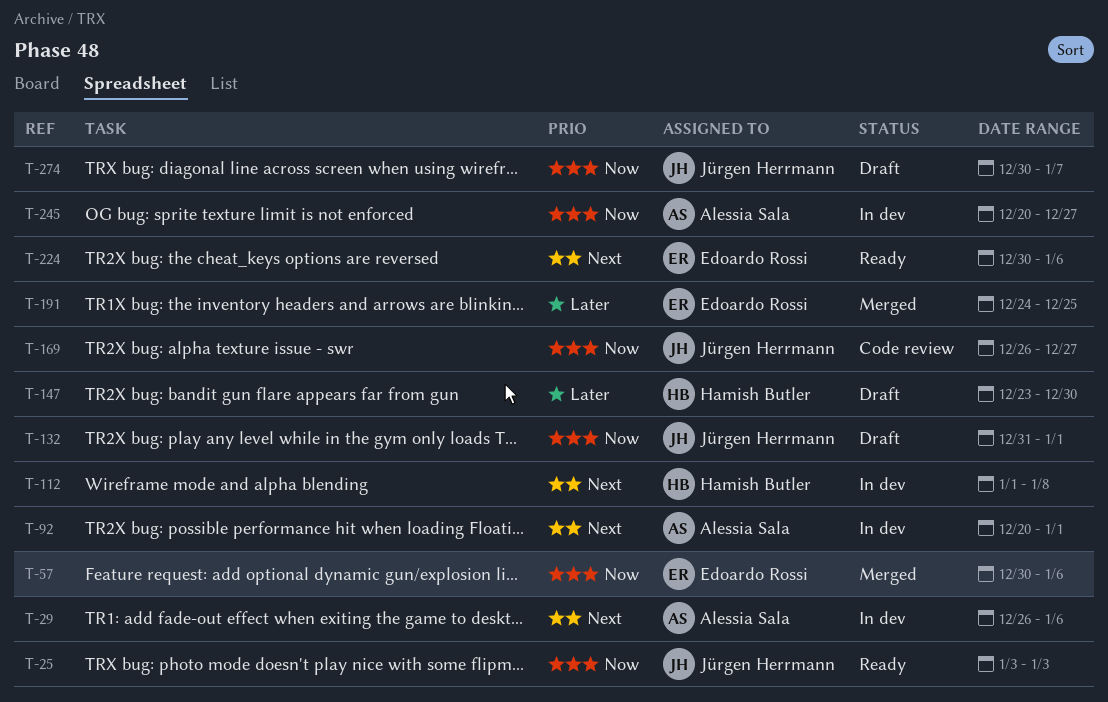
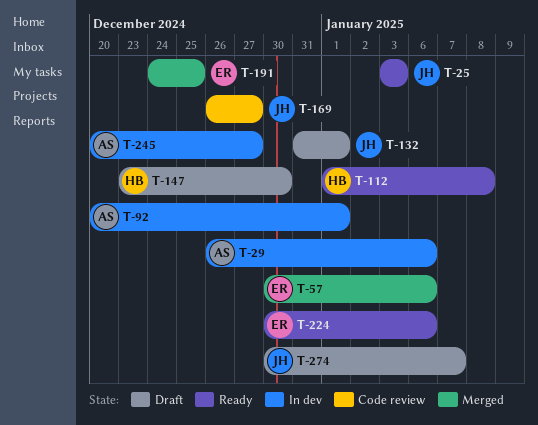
T-112, status: In dev -> Ready

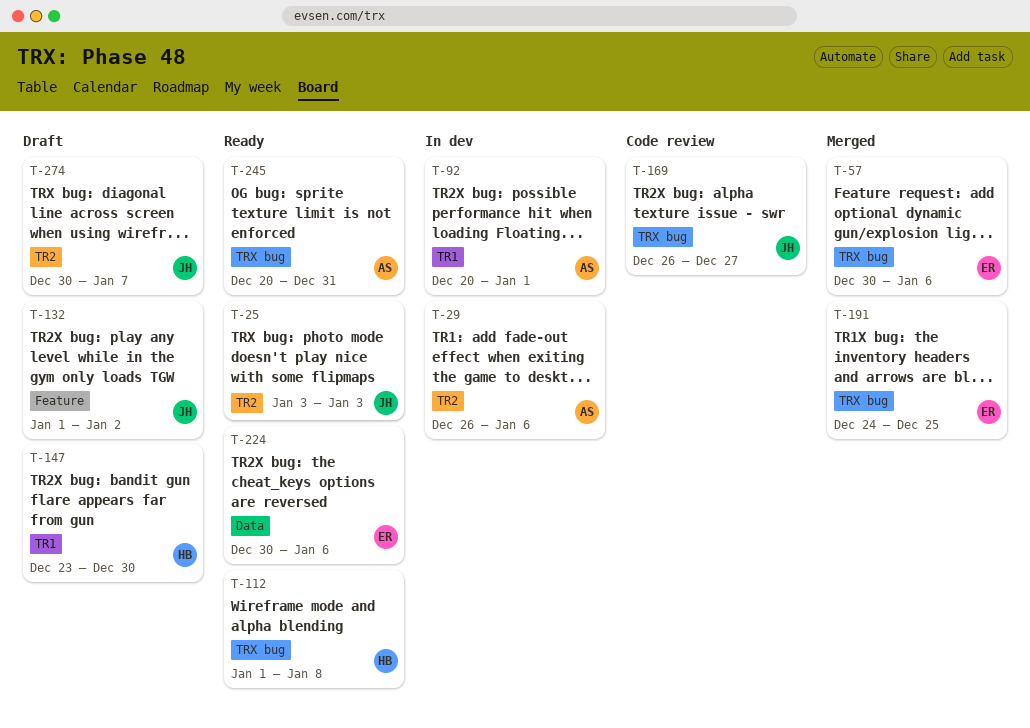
T-132, start: Dec 31 -> Jan 1
T-132, due: Jan 1 -> Jan 2
T-245, status: In dev -> Ready
T-245, due: Dec 27 -> Dec 31

